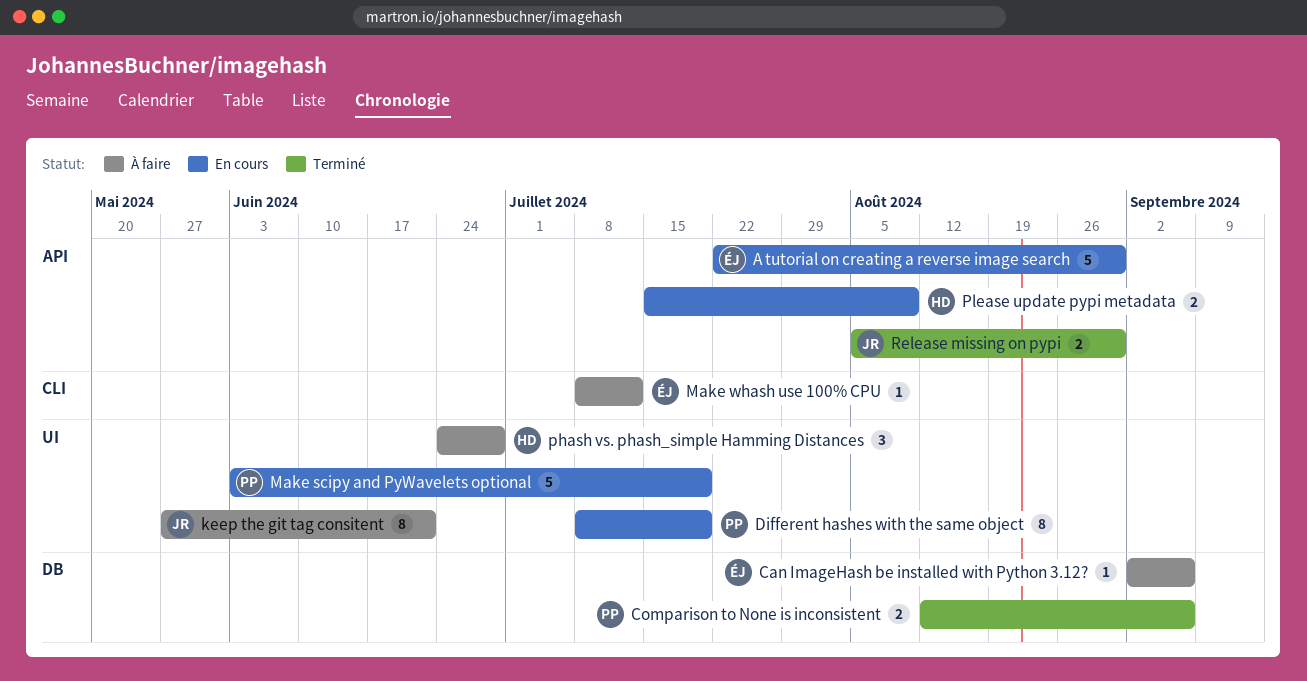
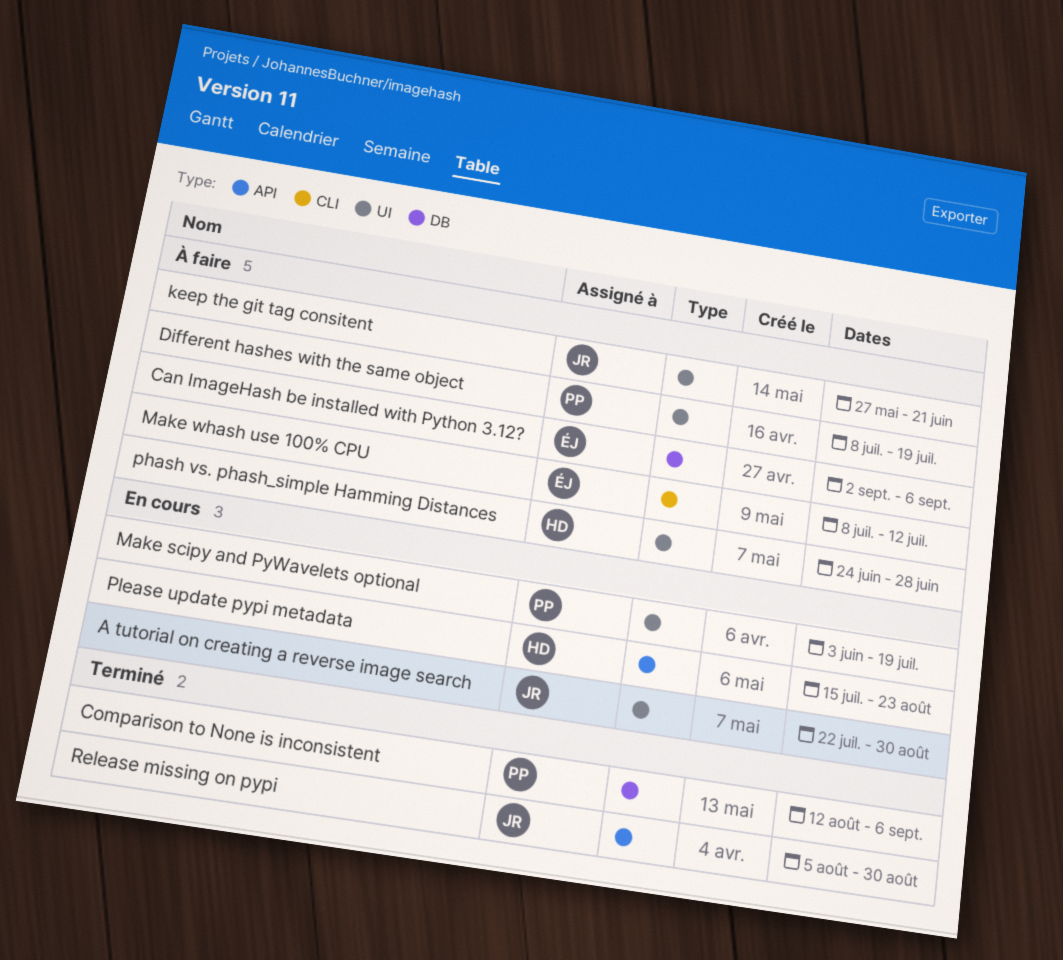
A tutorial on creating a reverse image search, owner: ÉJ -> JR
A tutorial on creating a reverse image search, label: API -> UI
Different hashes with the same object, status: En cours -> À faire
Please update pypi metadata, due: Aug 9 -> Aug 23

